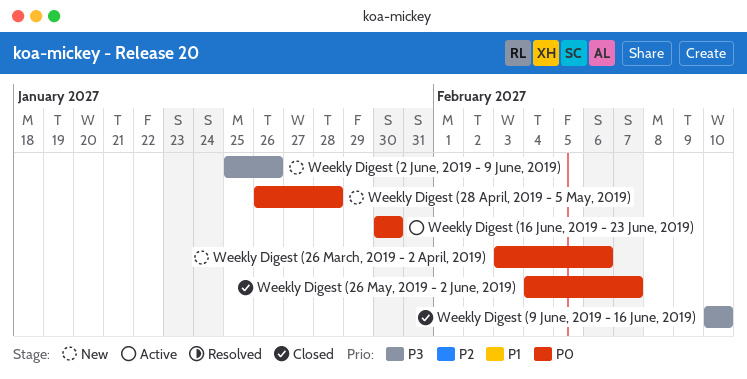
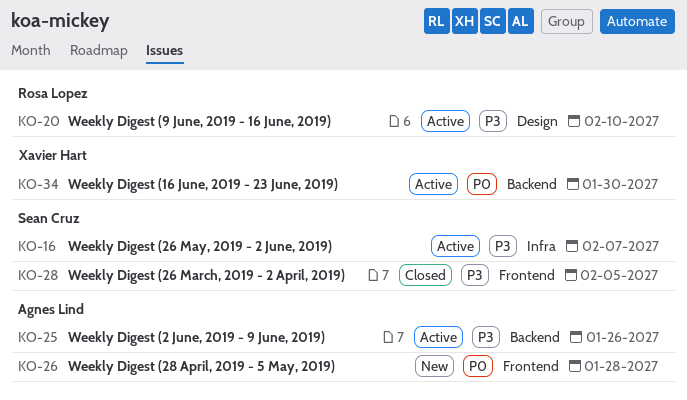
Weekly Digest (2 June, 2019 - 9 June, 2019), status: New -> Active
Weekly Digest (26 March, 2019 - 2 April, 2019), status: New -> Closed
Weekly Digest (26 March, 2019 - 2 April, 2019), priority: P0 -> P3
Weekly Digest (26 March, 2019 - 2 April, 2019), due: Feb 6 -> Feb 5
Weekly Digest (26 May, 2019 - 2 June, 2019), status: Closed -> Active
Weekly Digest (26 May, 2019 - 2 June, 2019), priority: P0 -> P3
Weekly Digest (9 June, 2019 - 16 June, 2019), status: Closed -> Active

